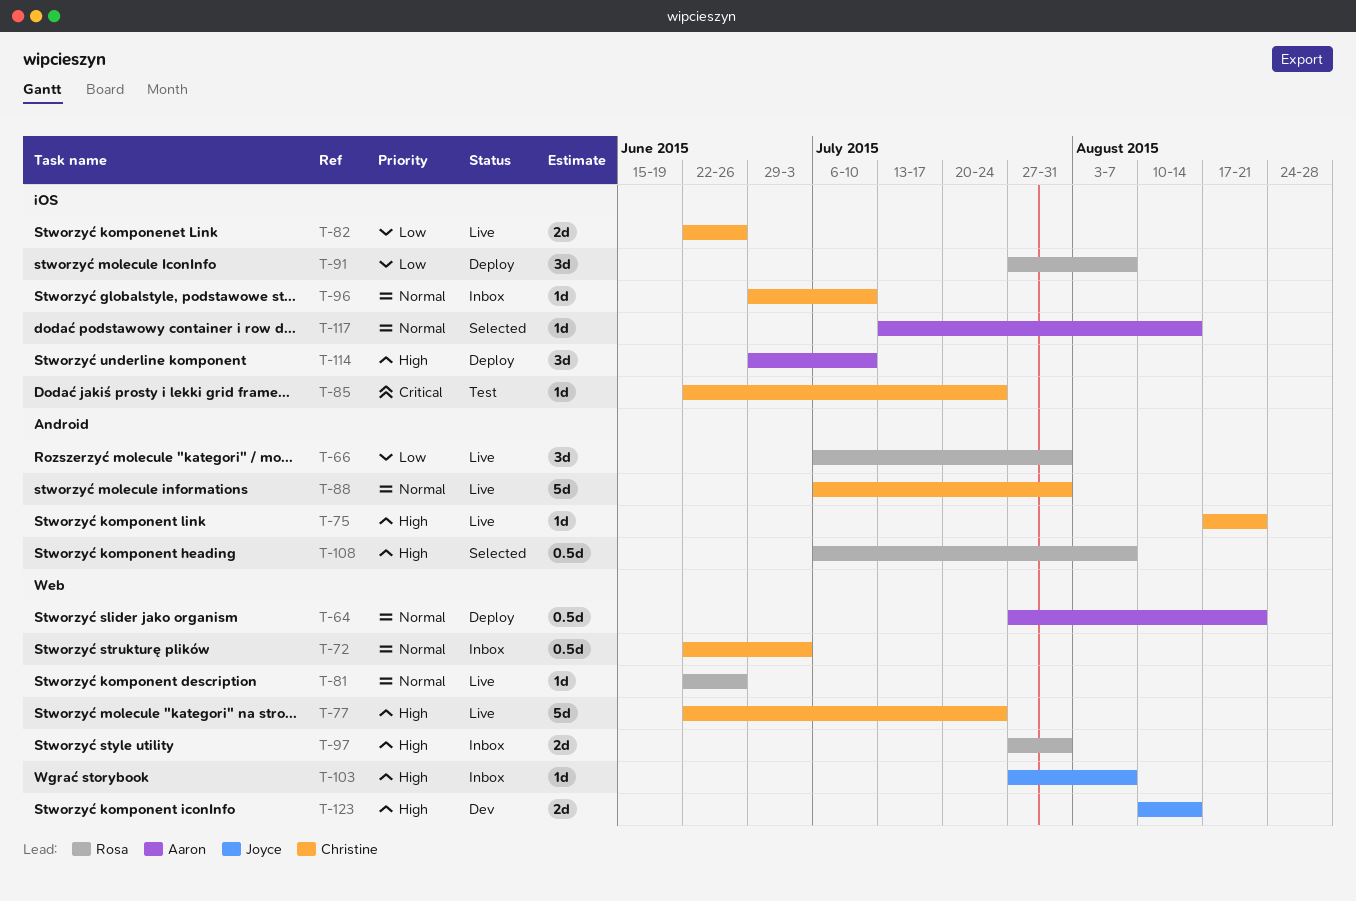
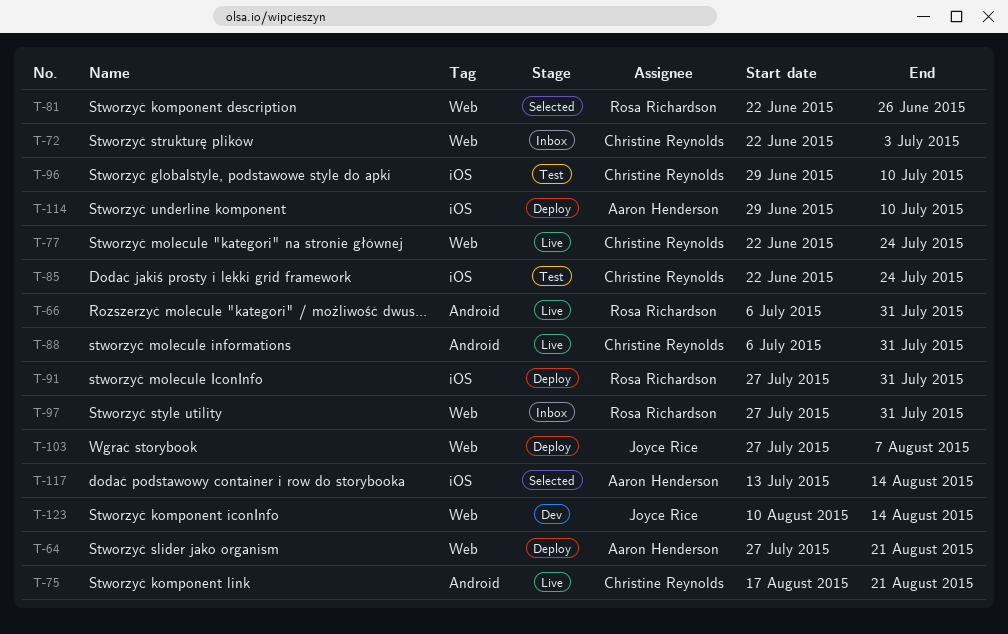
T-81, status: Live -> Selected
T-82: present -> none
T-91, due: Aug 7 -> Jul 31
T-96, status: Inbox -> Test
T-103, status: Inbox -> Deploy
T-108: present -> none

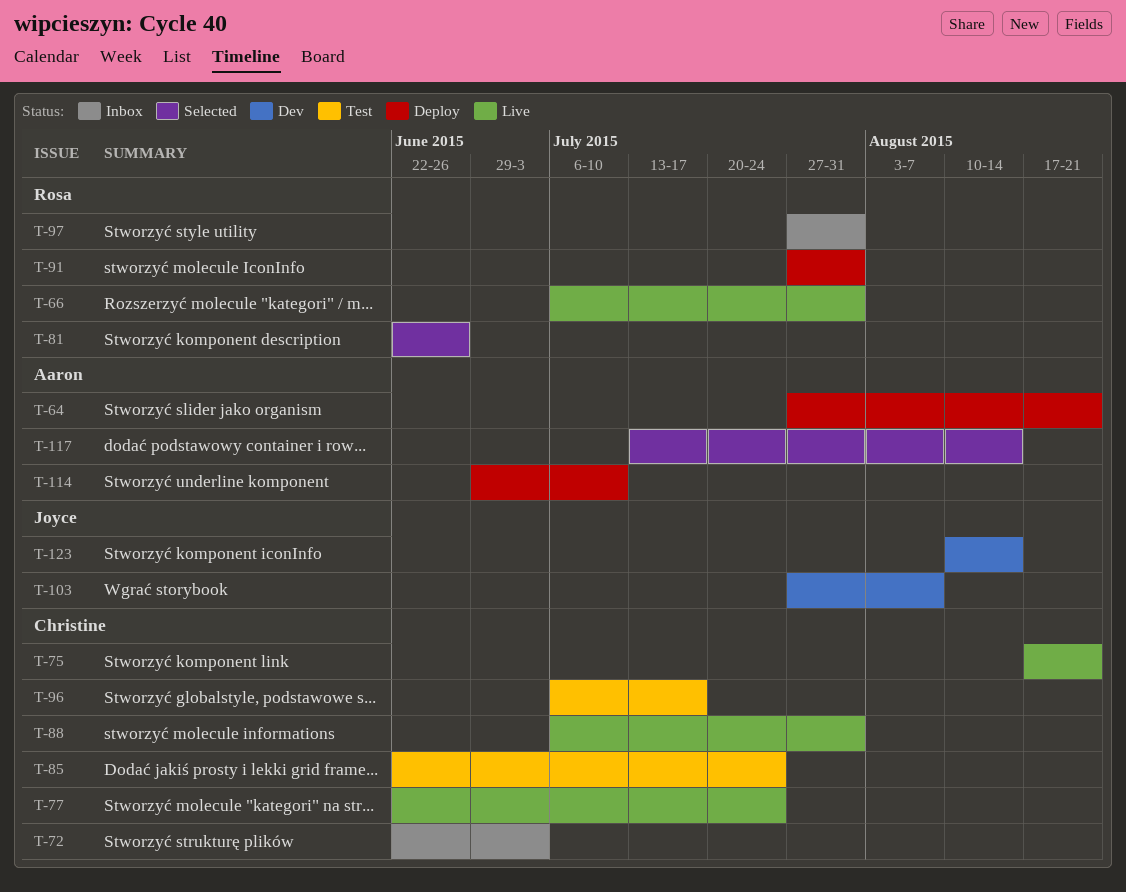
T-96, start: Jun 29 -> Jul 6
T-96, due: Jul 10 -> Jul 17
T-103, status: Deploy -> Dev

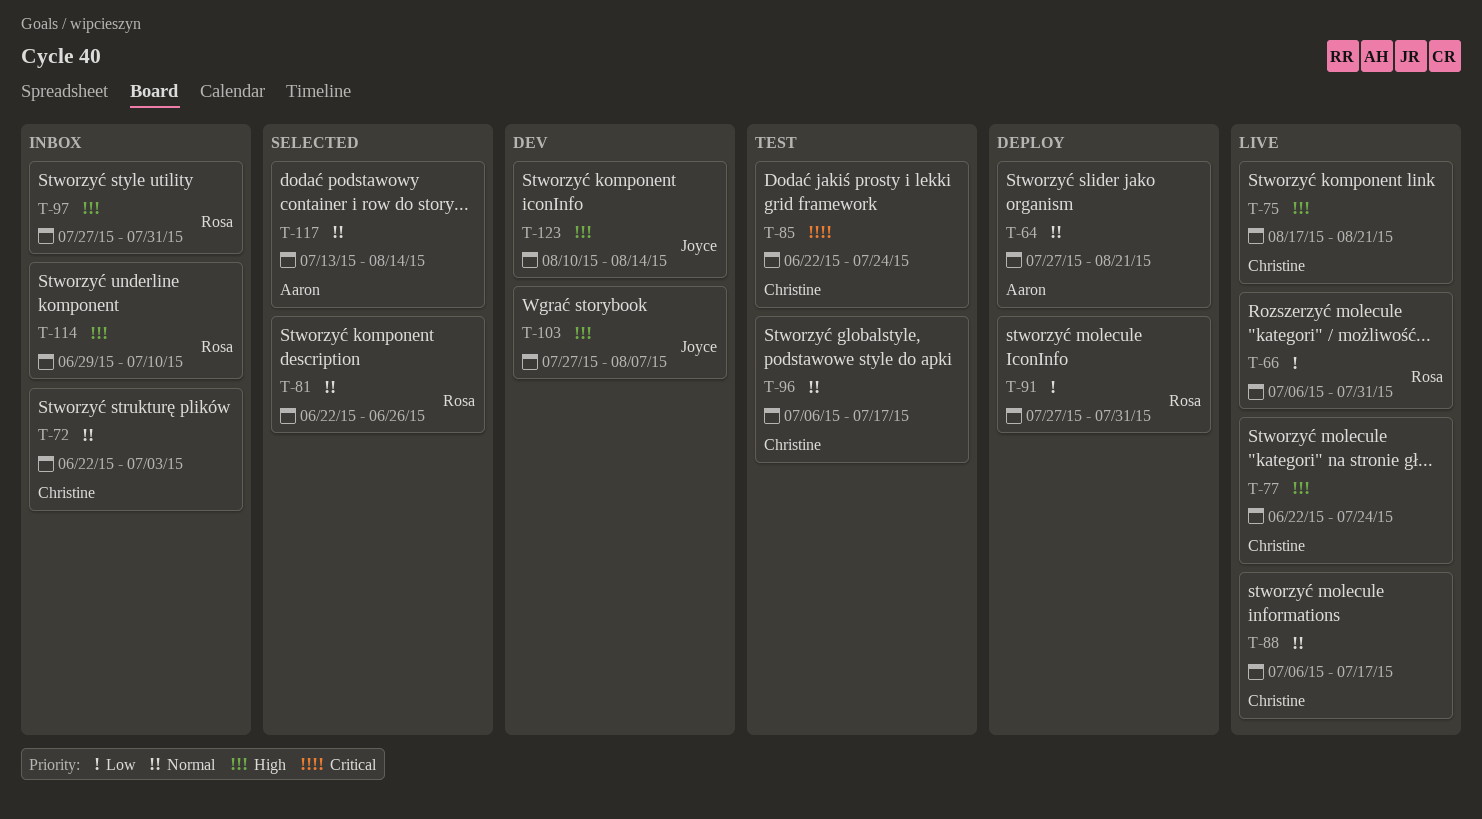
T-88, due: Jul 31 -> Jul 17
T-114, status: Deploy -> Inbox
T-114, owner: Aaron -> Rosa

